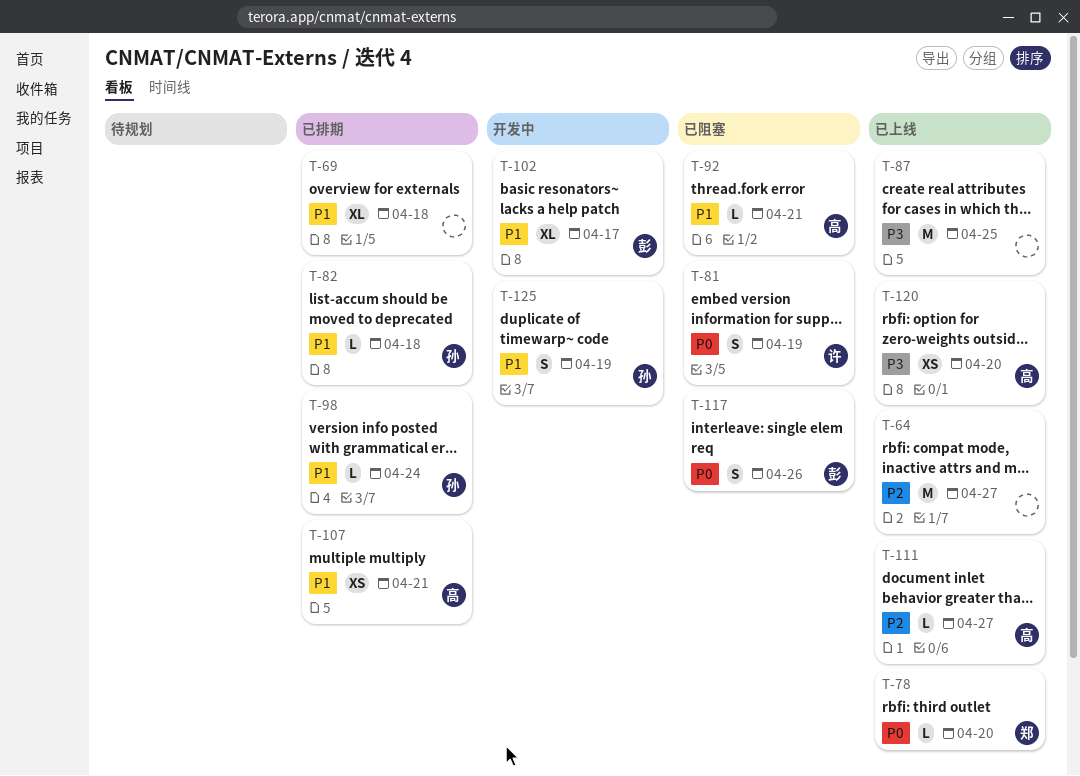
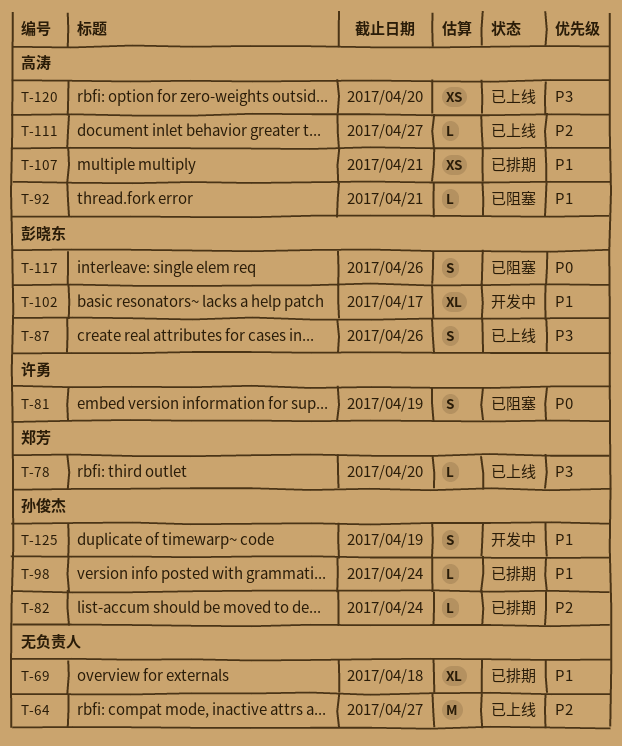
T-78, priority: P0 -> P3
T-82, priority: P1 -> P2
T-82, due: Apr 18 -> Apr 24
T-87, owner: none -> 彭晓东
T-87, estimate: M -> S
T-87, due: Apr 25 -> Apr 26

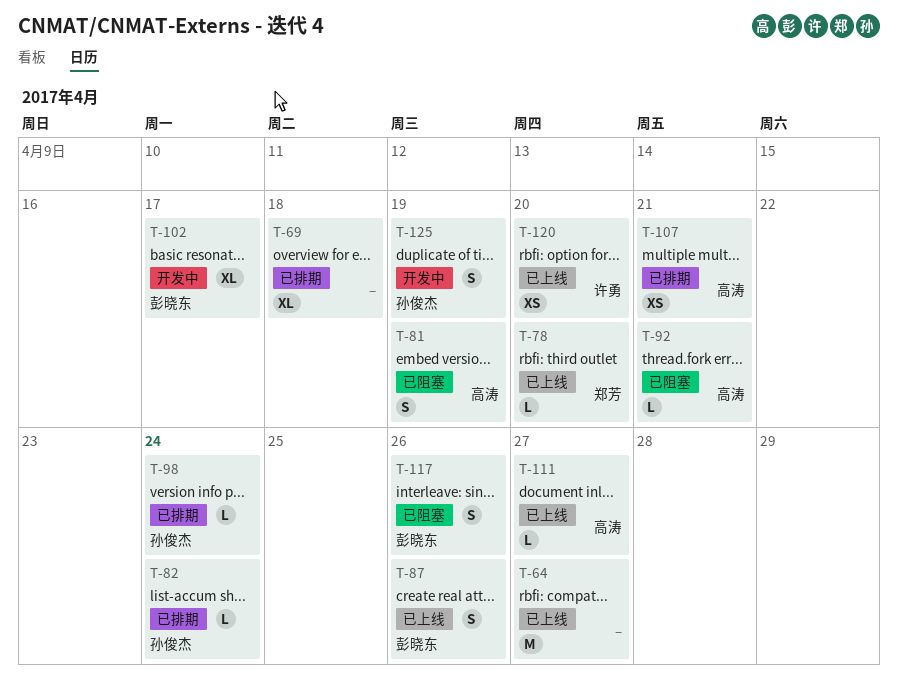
T-81, owner: 许勇 -> 高涛
T-120, owner: 高涛 -> 许勇

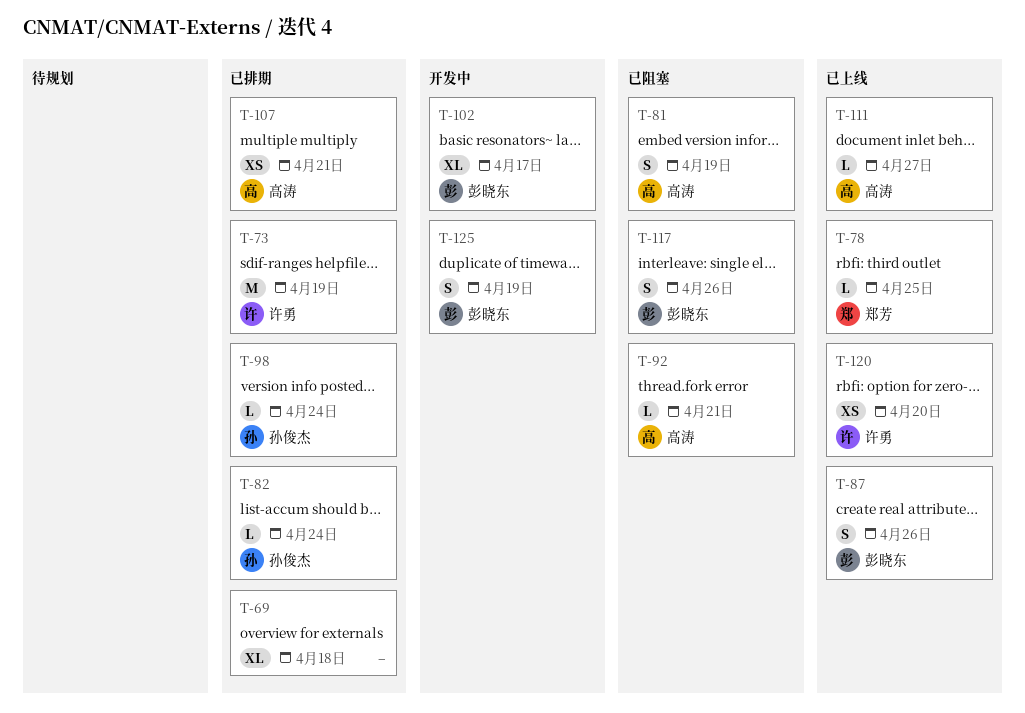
T-64: present -> none
T-73: none -> present
T-78, due: Apr 20 -> Apr 25
T-125, owner: 孙俊杰 -> 彭晓东

